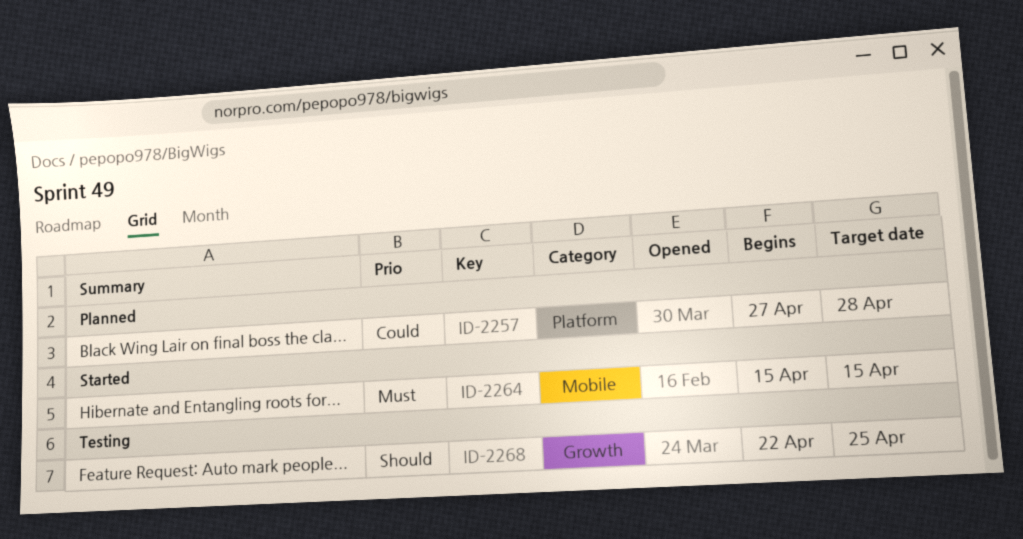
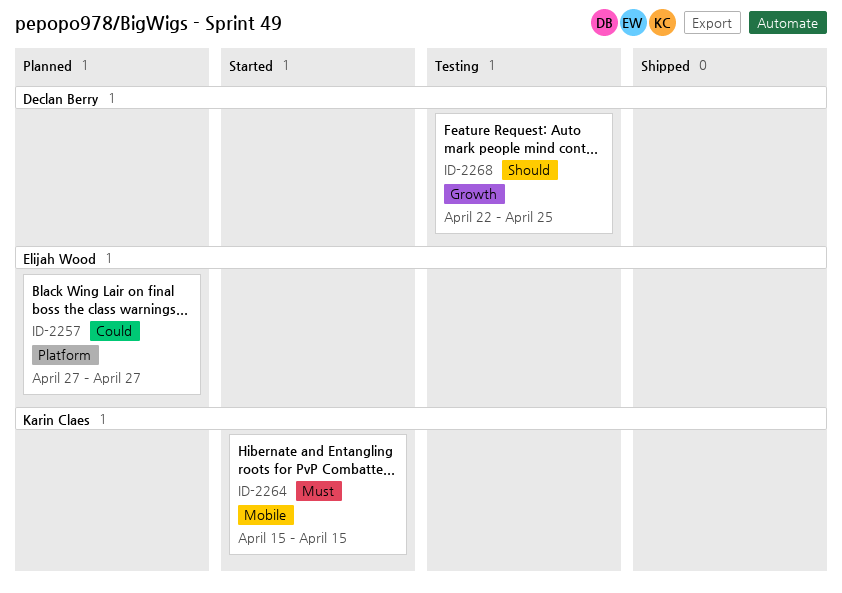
ID-2257, due: Apr 28 -> Apr 27

